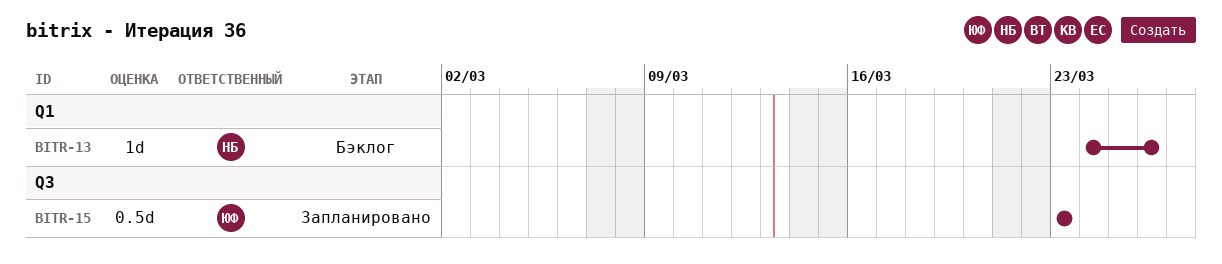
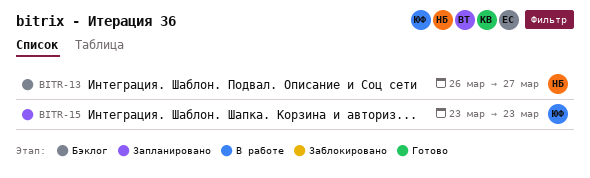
BITR-13, start: Mar 24 -> Mar 26
BITR-13, due: Mar 26 -> Mar 27

